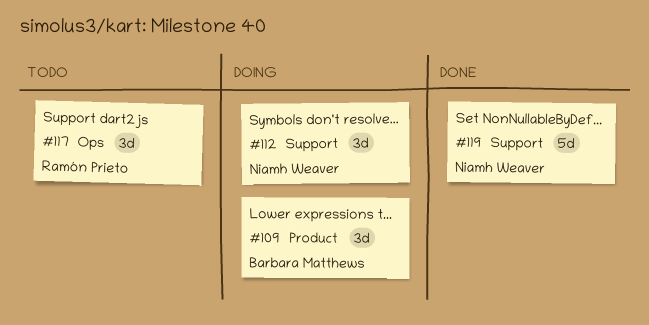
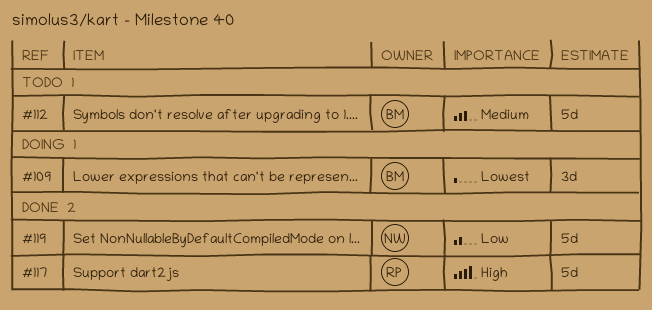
#112, status: Doing -> Todo
#112, owner: Niamh Weaver -> Barbara Matthews
#112, estimate: 3d -> 5d
#117, status: Todo -> Done
#117, estimate: 3d -> 5d

